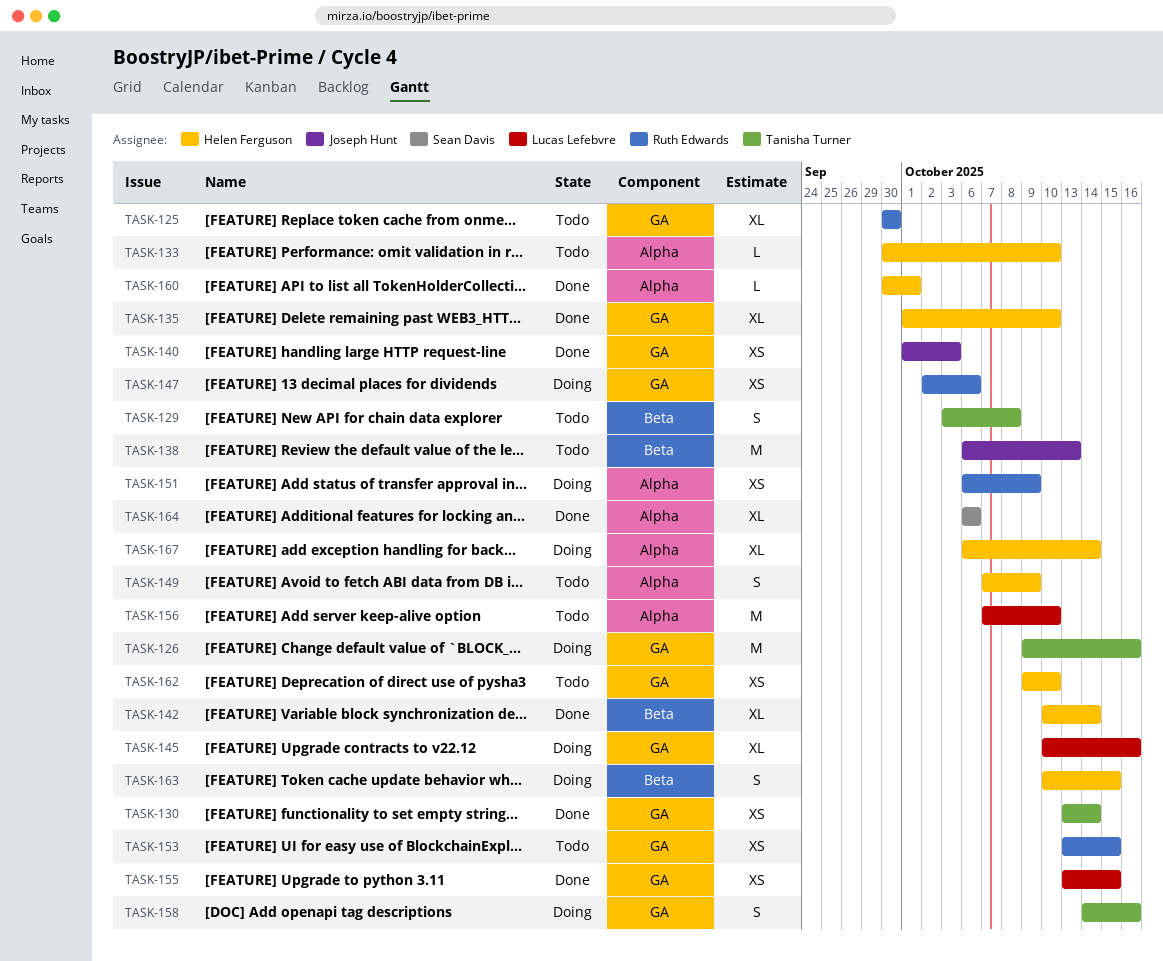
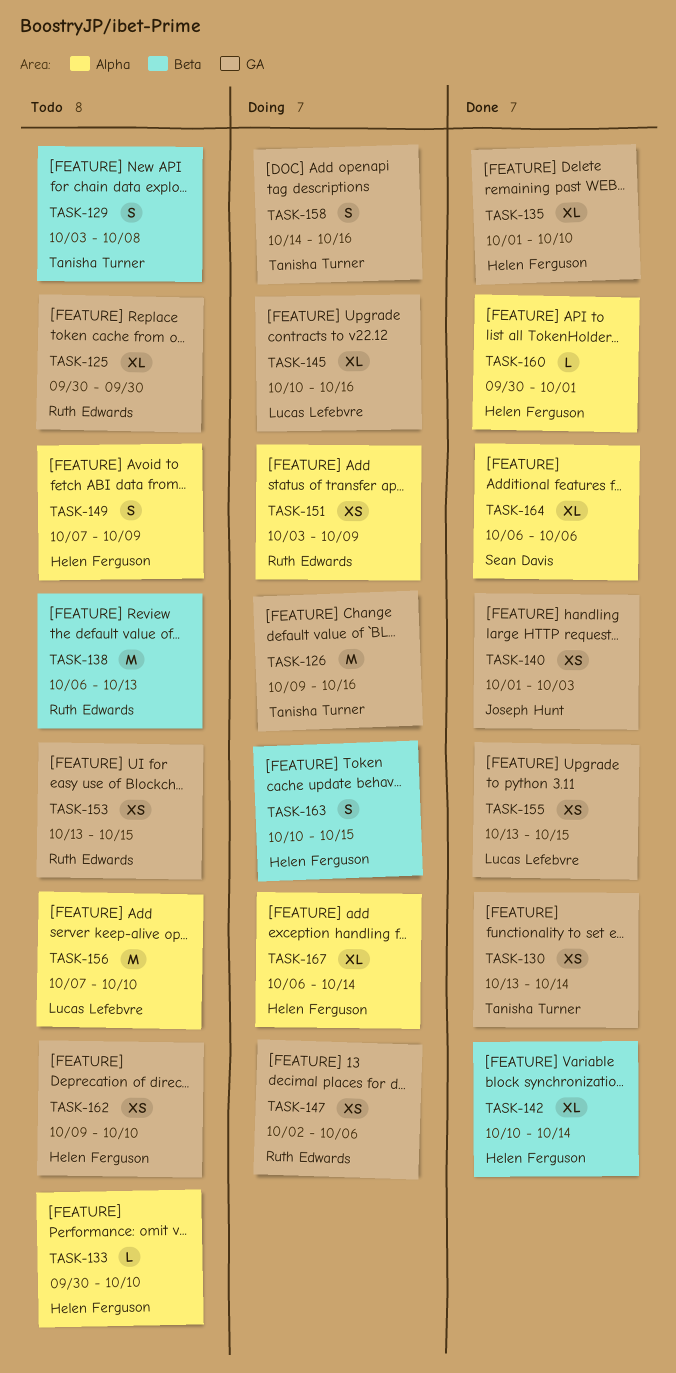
TASK-138, owner: Joseph Hunt -> Ruth Edwards
TASK-151, start: Oct 6 -> Oct 3

